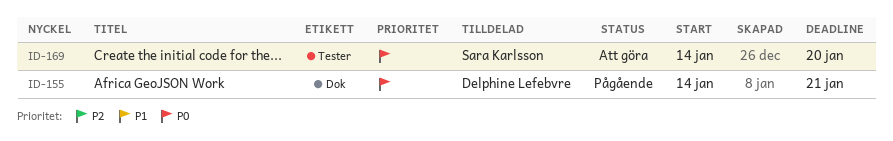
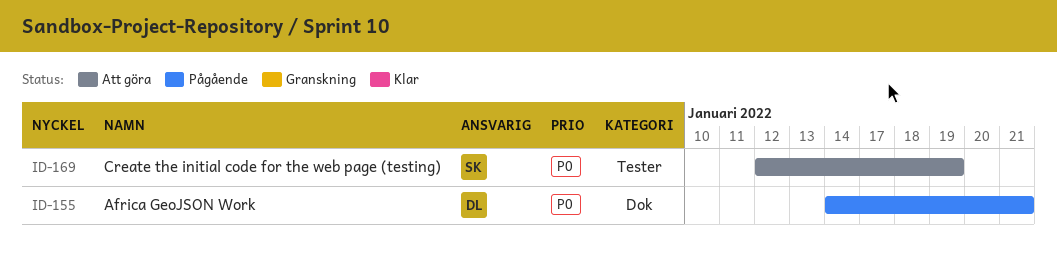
ID-169, start: Jan 14 -> Jan 12
ID-169, due: Jan 20 -> Jan 19

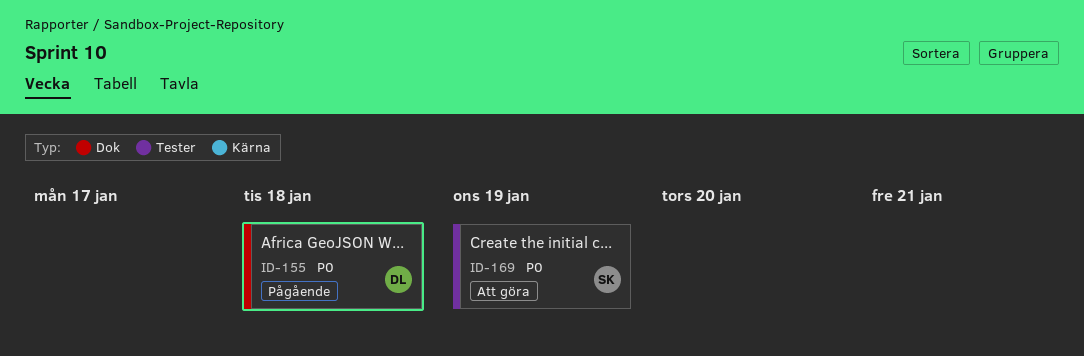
ID-155, due: Jan 21 -> Jan 18

